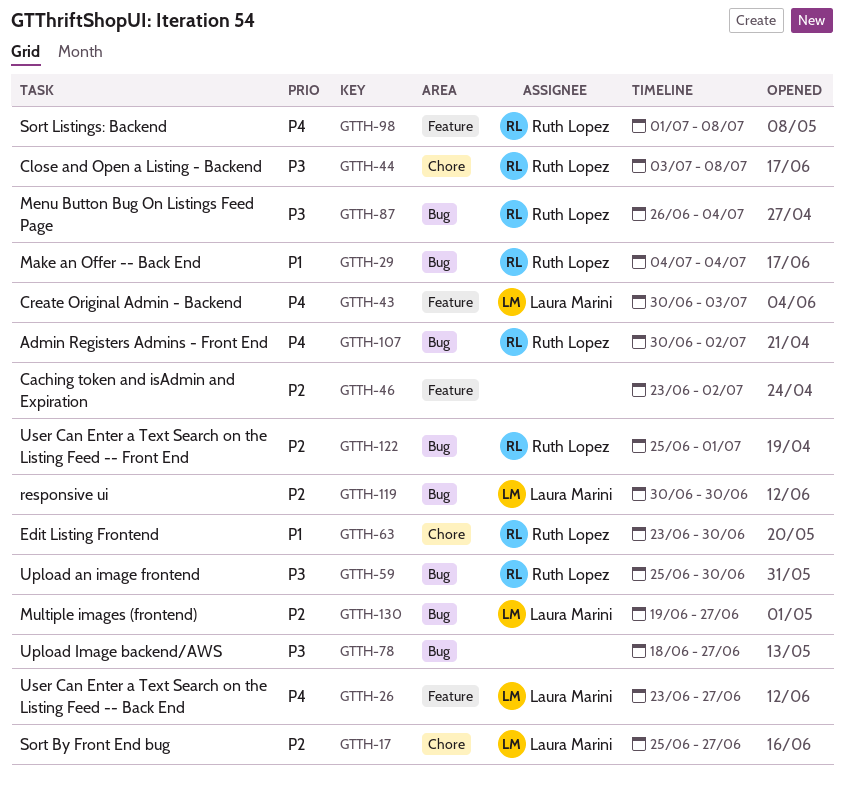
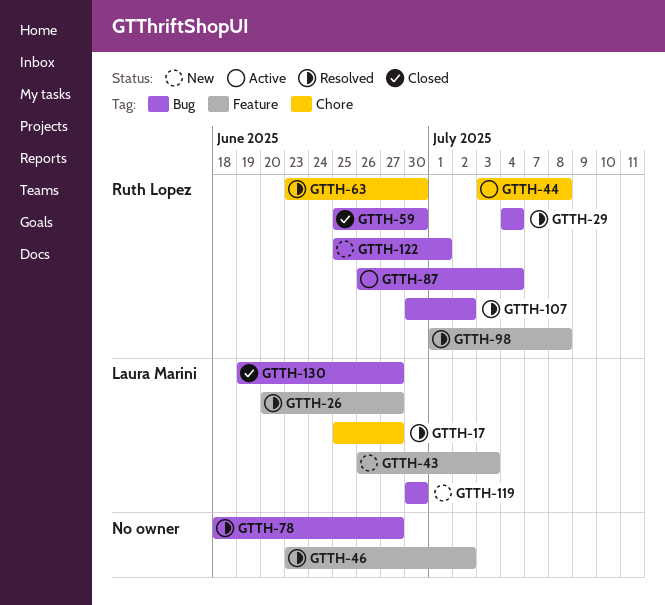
GTTH-26, start: Jun 23 -> Jun 20
GTTH-43, start: Jun 30 -> Jun 26

